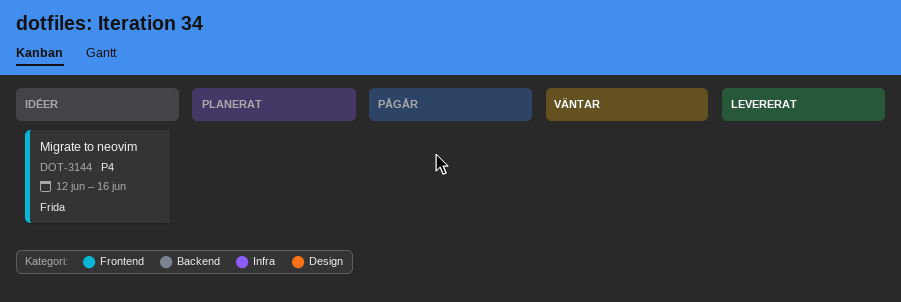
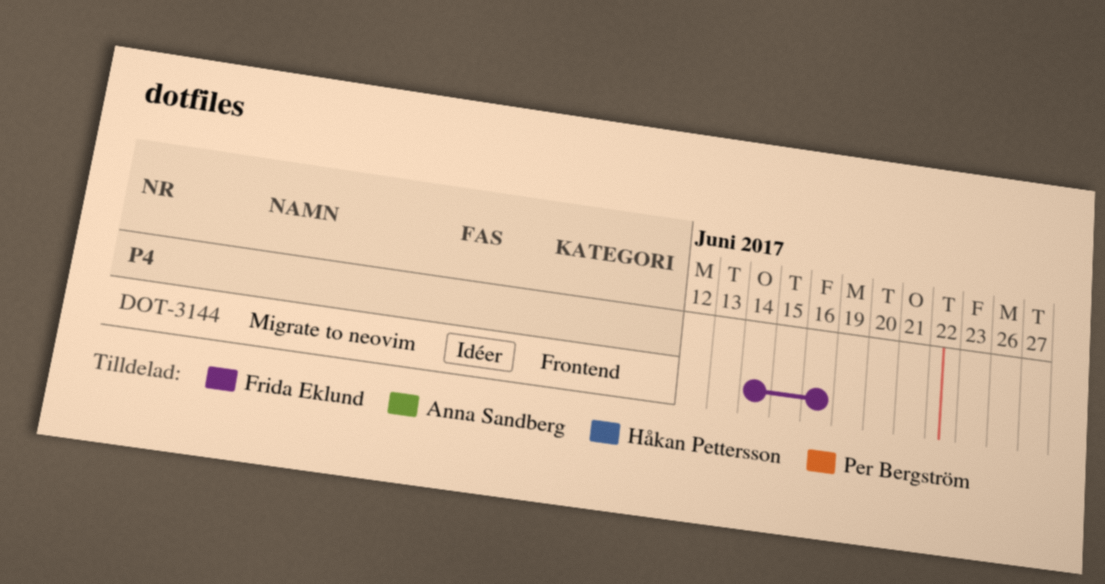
DOT-3144, start: Jun 12 -> Jun 14

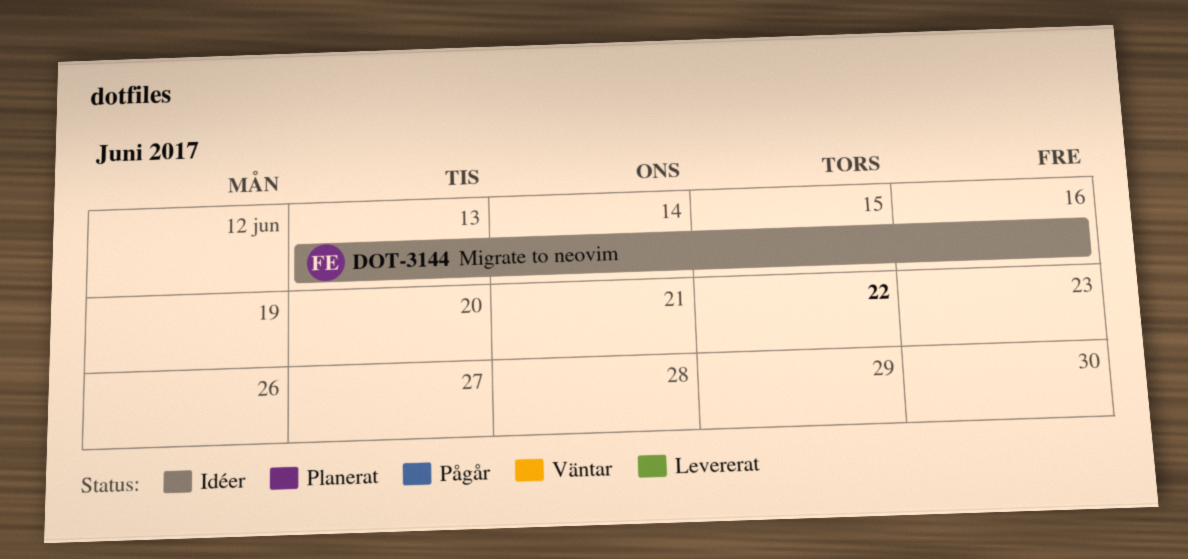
DOT-3144, start: Jun 14 -> Jun 13

